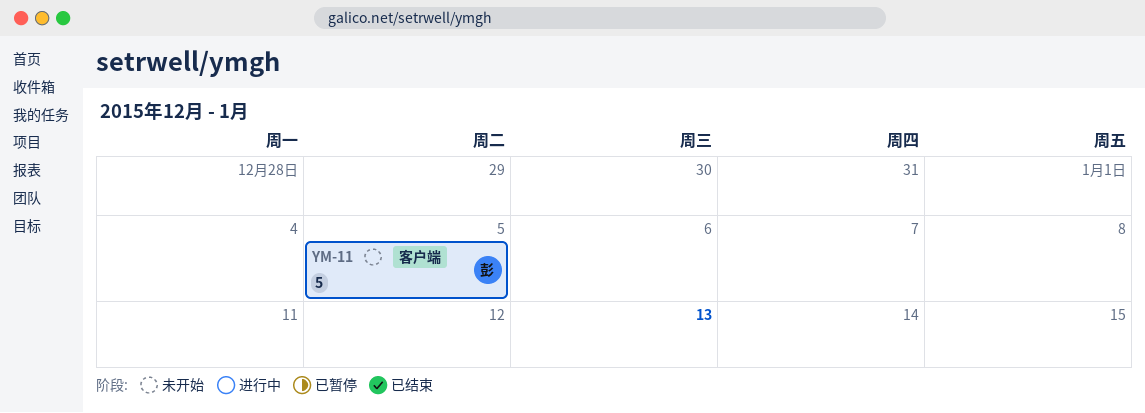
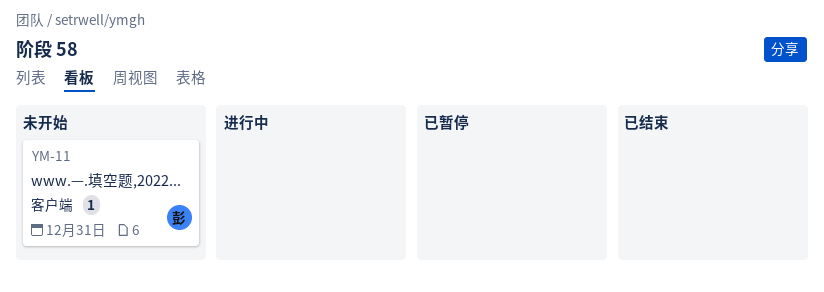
YM-11, estimate: 5 -> 1
YM-11, due: Jan 5 -> Dec 31

